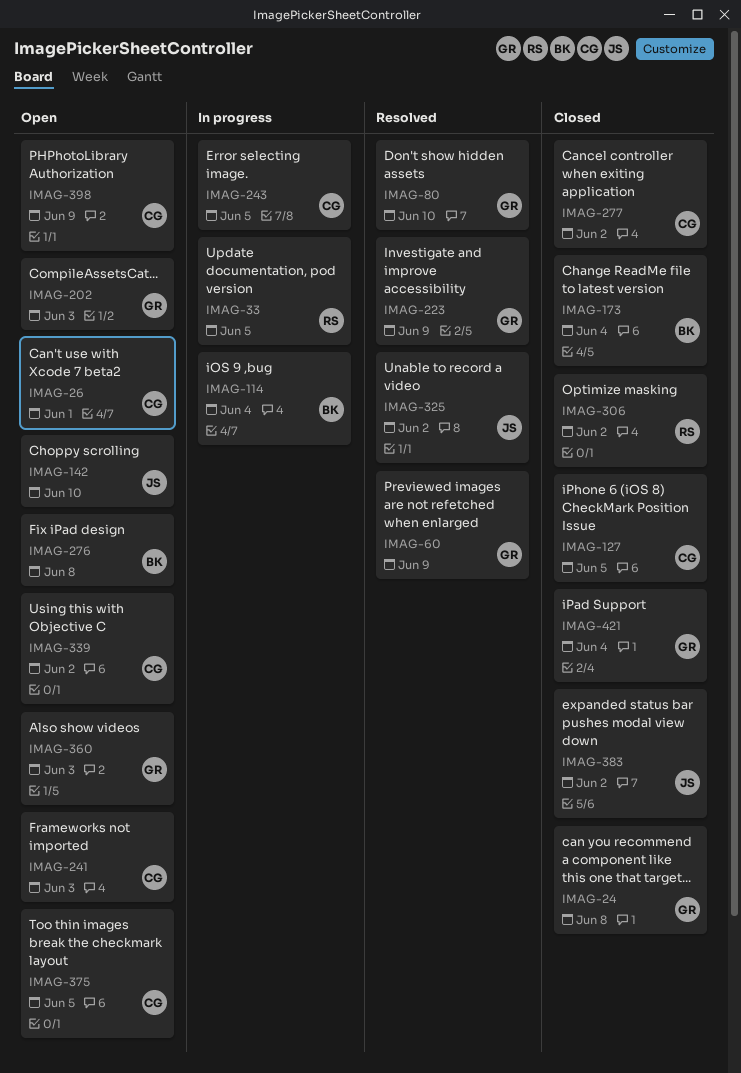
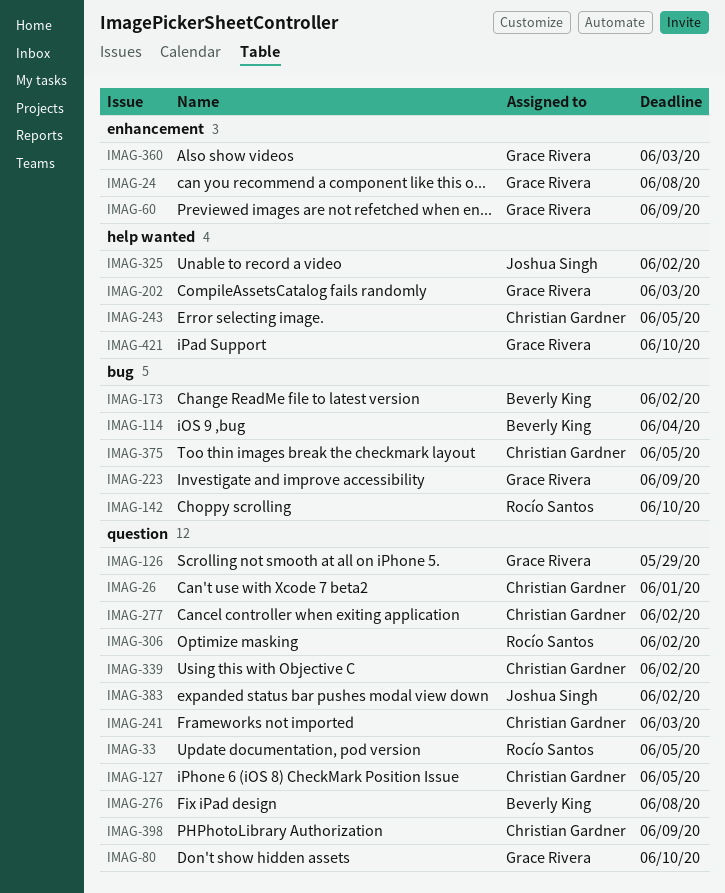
IMAG-126: none -> present
IMAG-142, owner: Joshua Singh -> Rocío Santos
IMAG-173, due: Jun 4 -> Jun 2
IMAG-421, due: Jun 4 -> Jun 10

